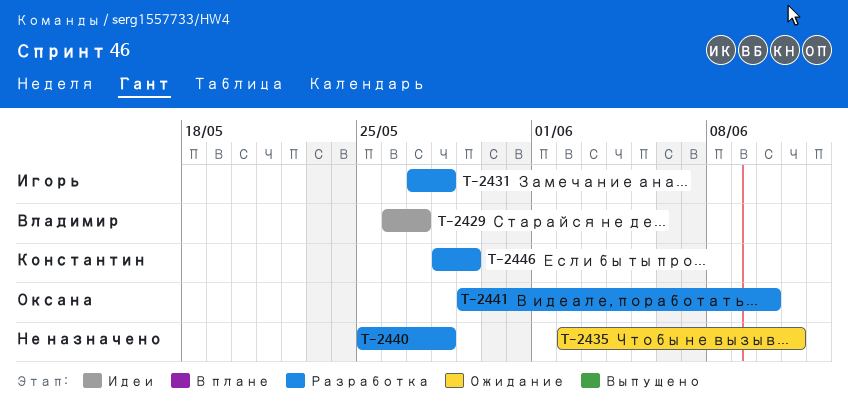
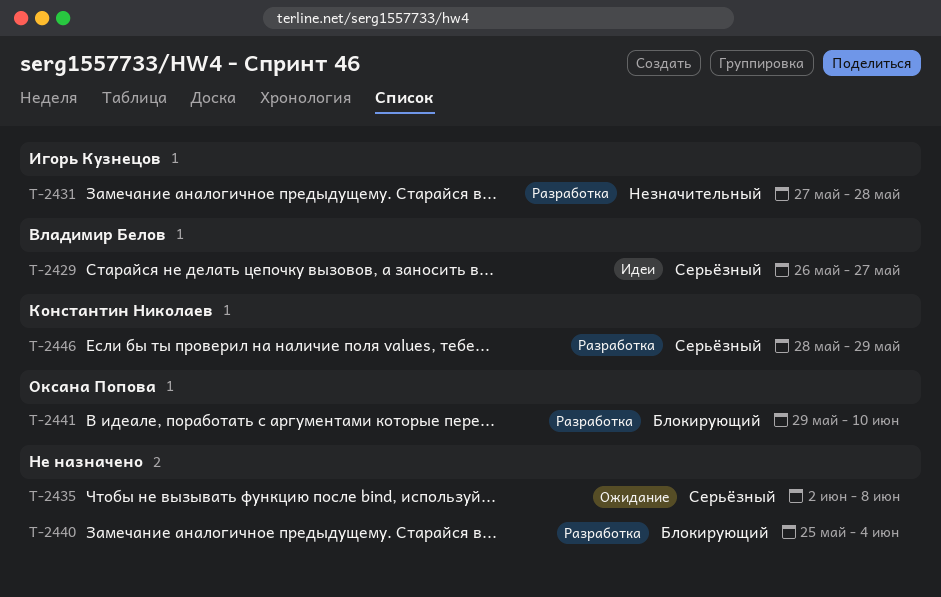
T-2435, due: Jun 11 -> Jun 8
T-2440, due: May 28 -> Jun 4

